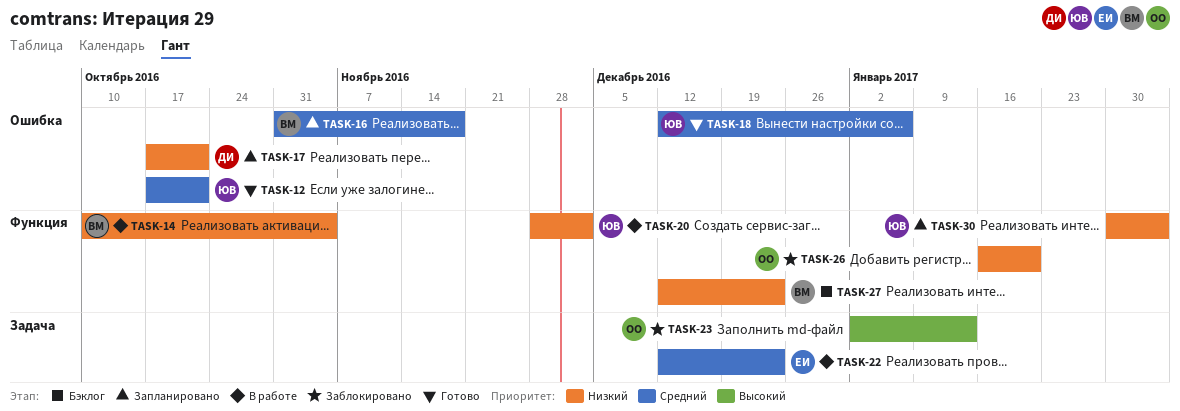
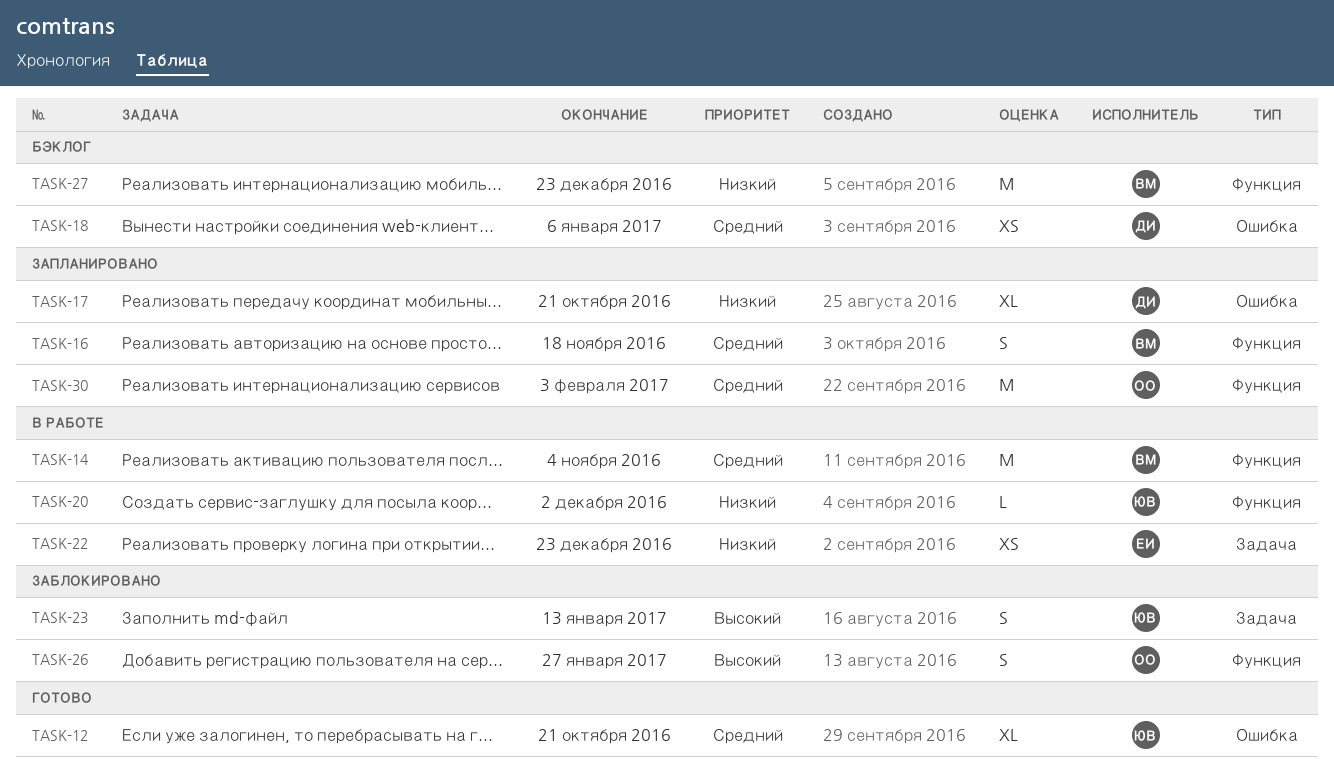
TASK-14, priority: Низкий -> Средний
TASK-16, label: Ошибка -> Функция
TASK-18, status: Готово -> Бэклог
TASK-18, owner: ЮВ -> ДИ
TASK-22, priority: Средний -> Низкий
TASK-23, owner: ОО -> ЮВ
TASK-26, priority: Низкий -> Высокий
TASK-26, due: Jan 20 -> Jan 27
TASK-30, owner: ЮВ -> ОО
TASK-30, priority: Низкий -> Средний

